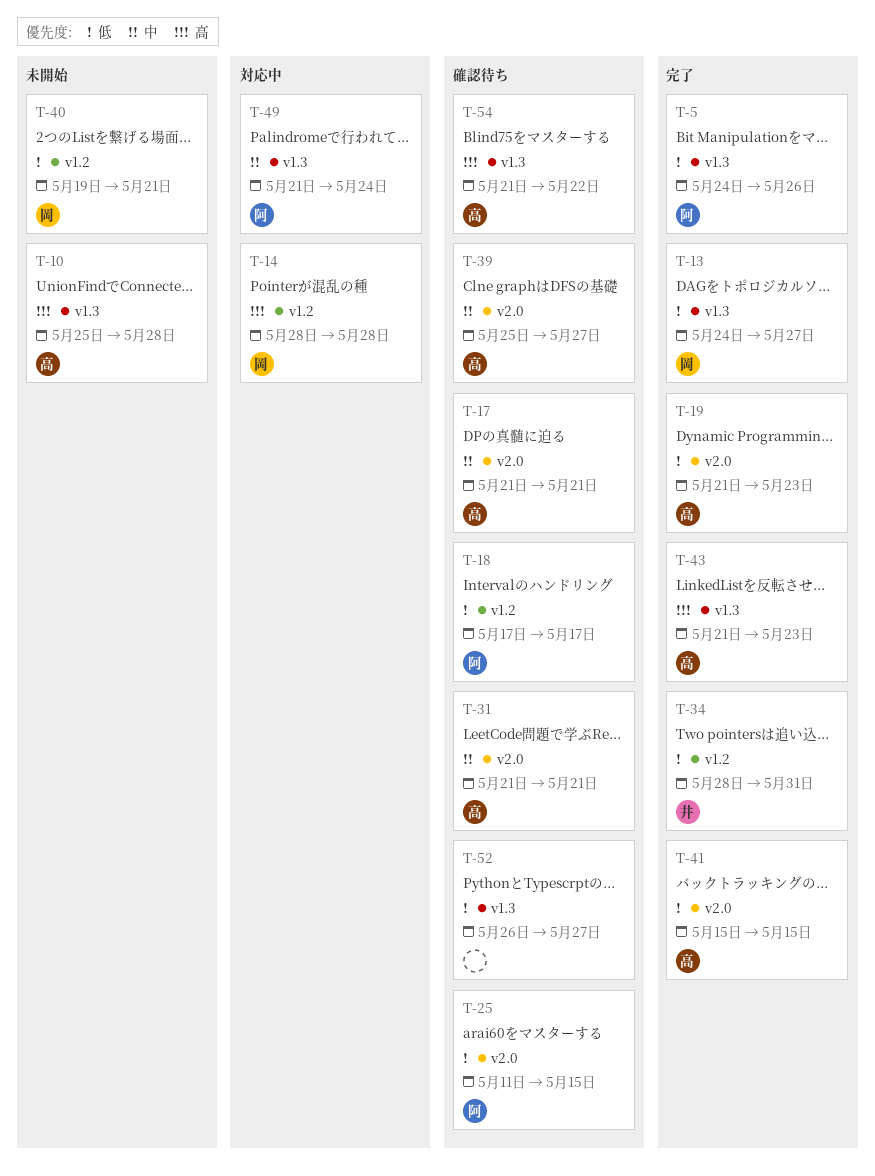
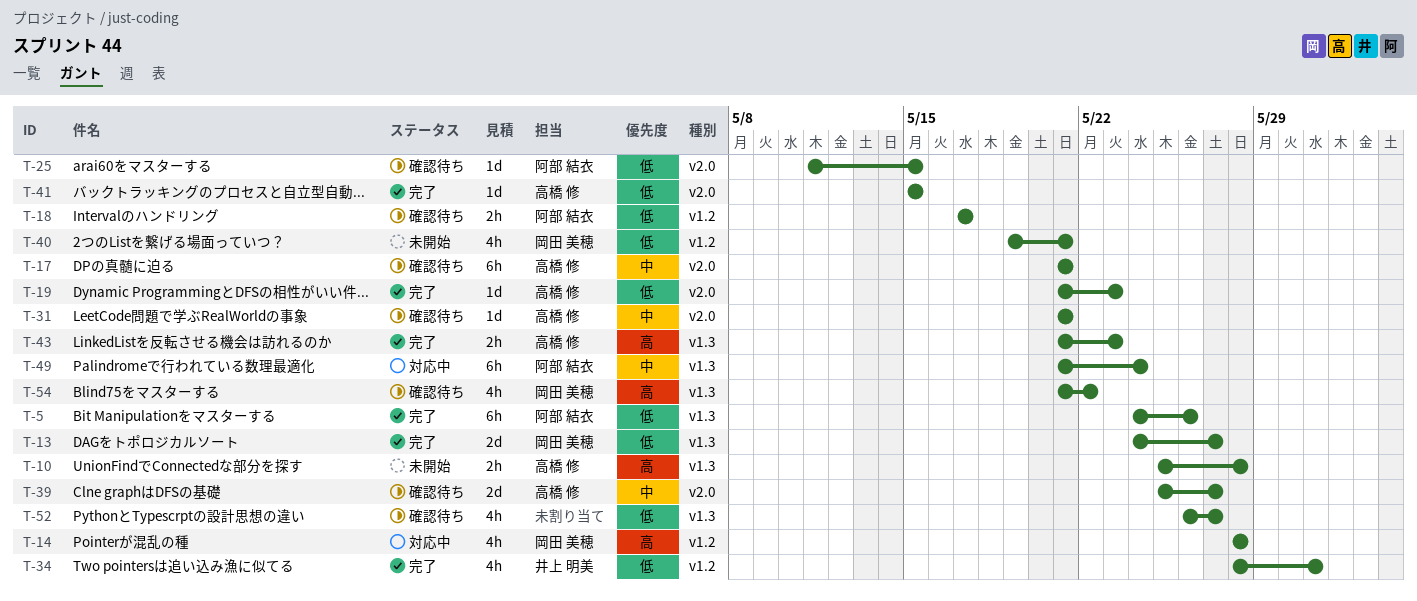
T-54, owner: 高橋 修 -> 岡田 美穂

